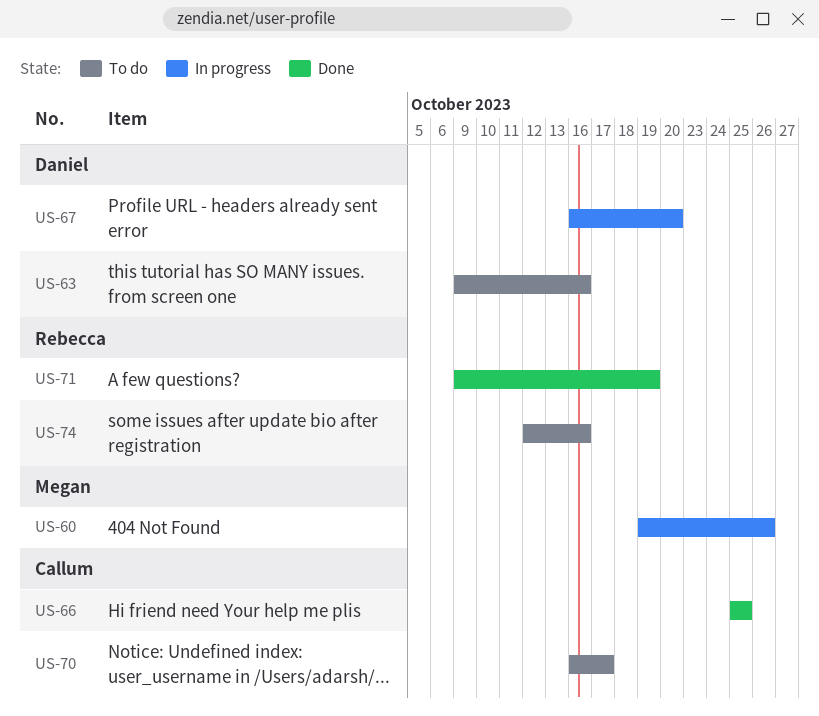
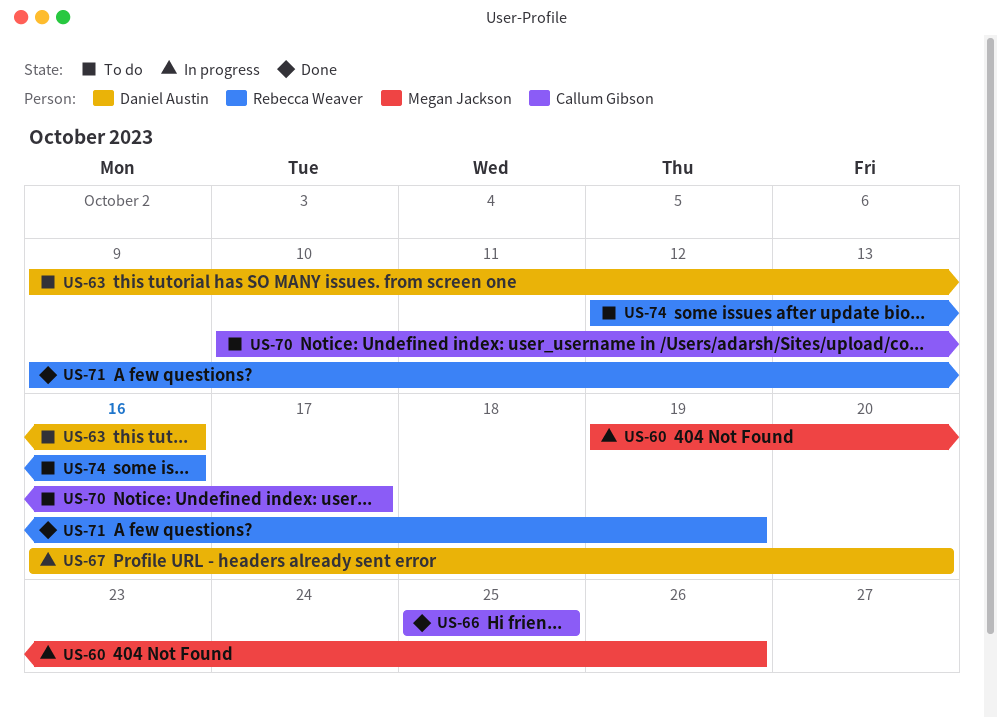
US-70, start: Oct 16 -> Oct 10

